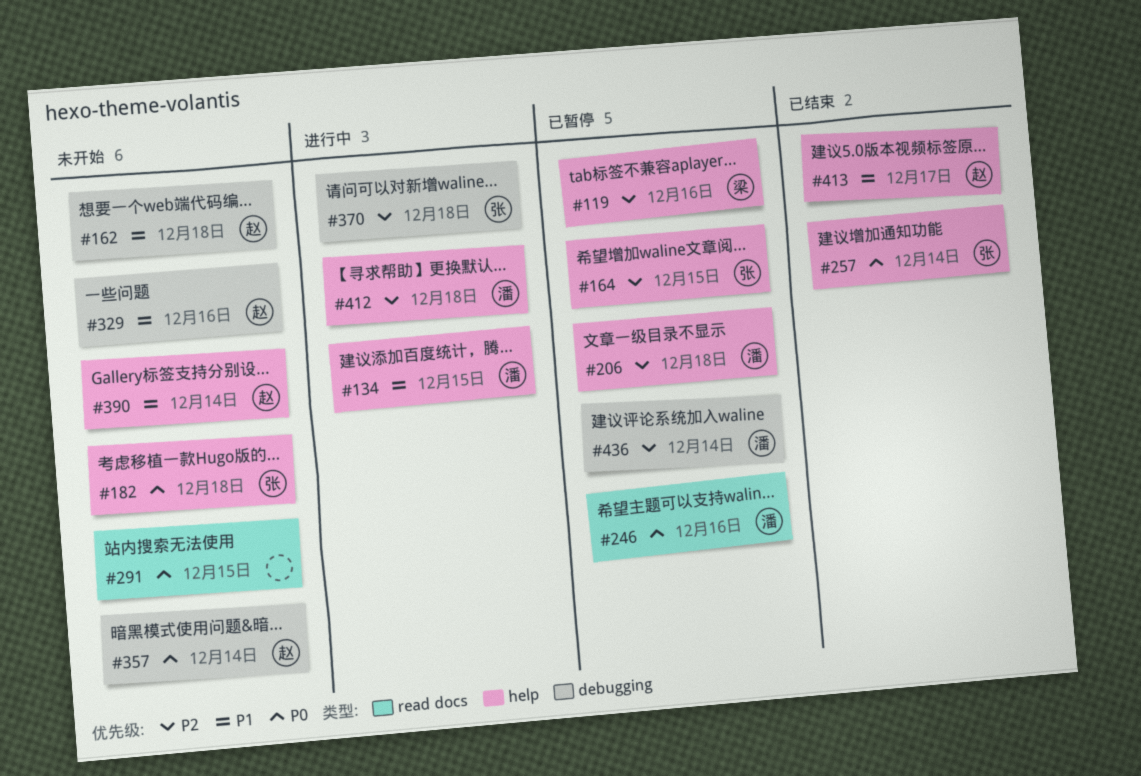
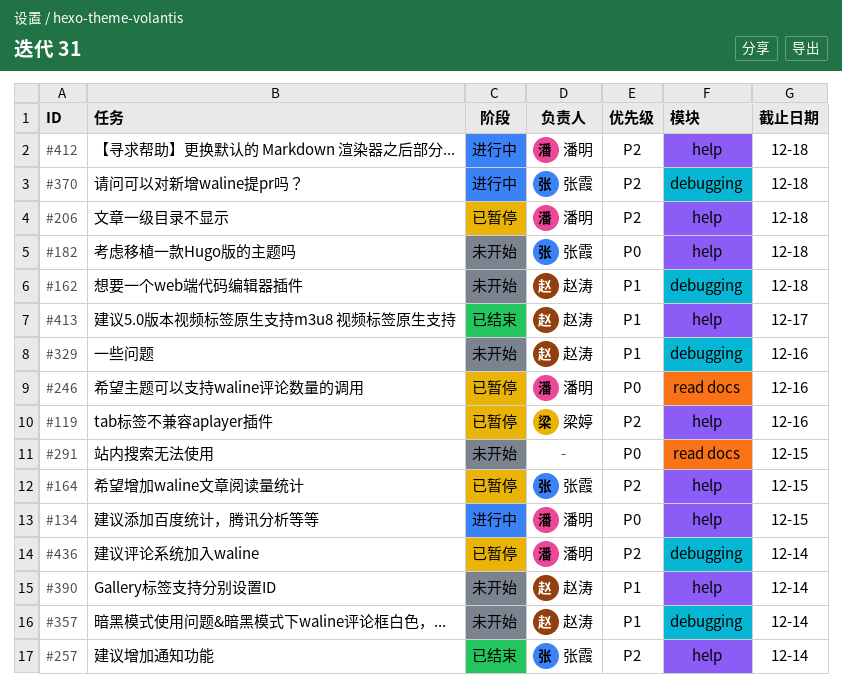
#134, priority: P1 -> P0
#257, priority: P0 -> P2
#357, priority: P0 -> P1

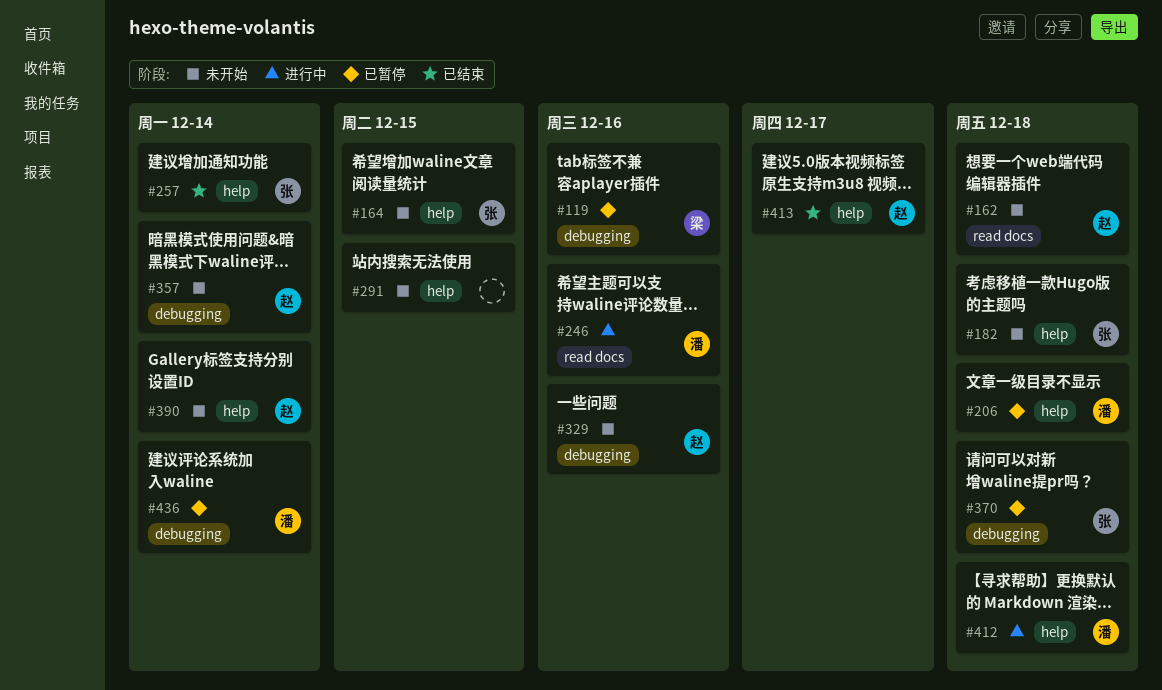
#119, label: help -> debugging
#134: present -> none
#162, label: debugging -> read docs
#164, status: 已暂停 -> 未开始
#246, status: 已暂停 -> 进行中
#291, label: read docs -> help
#370, status: 进行中 -> 已暂停

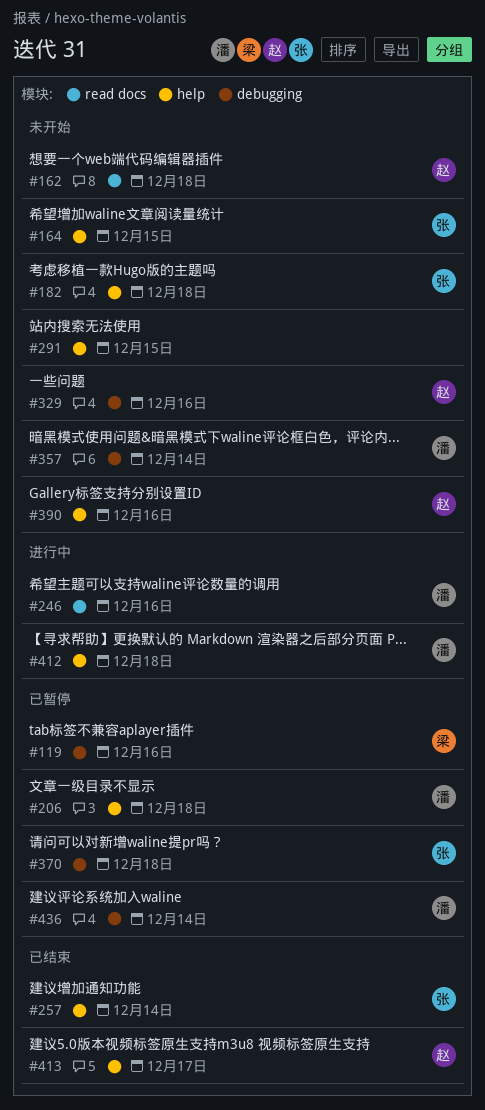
#357, owner: 赵 -> 潘
#390, due: Dec 14 -> Dec 16

